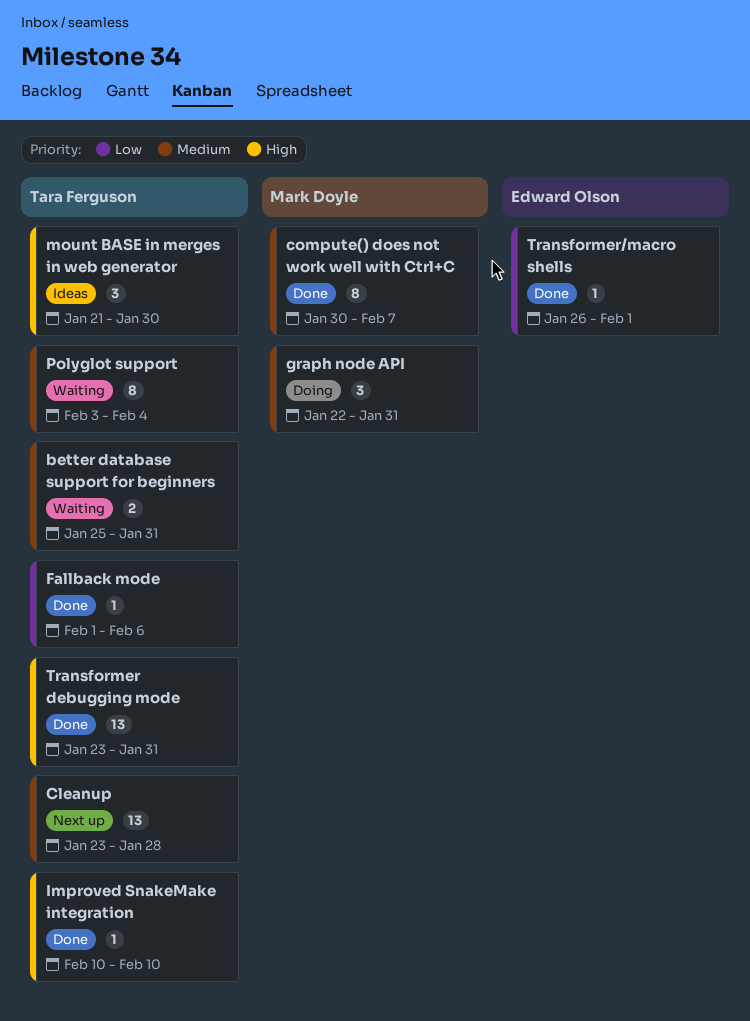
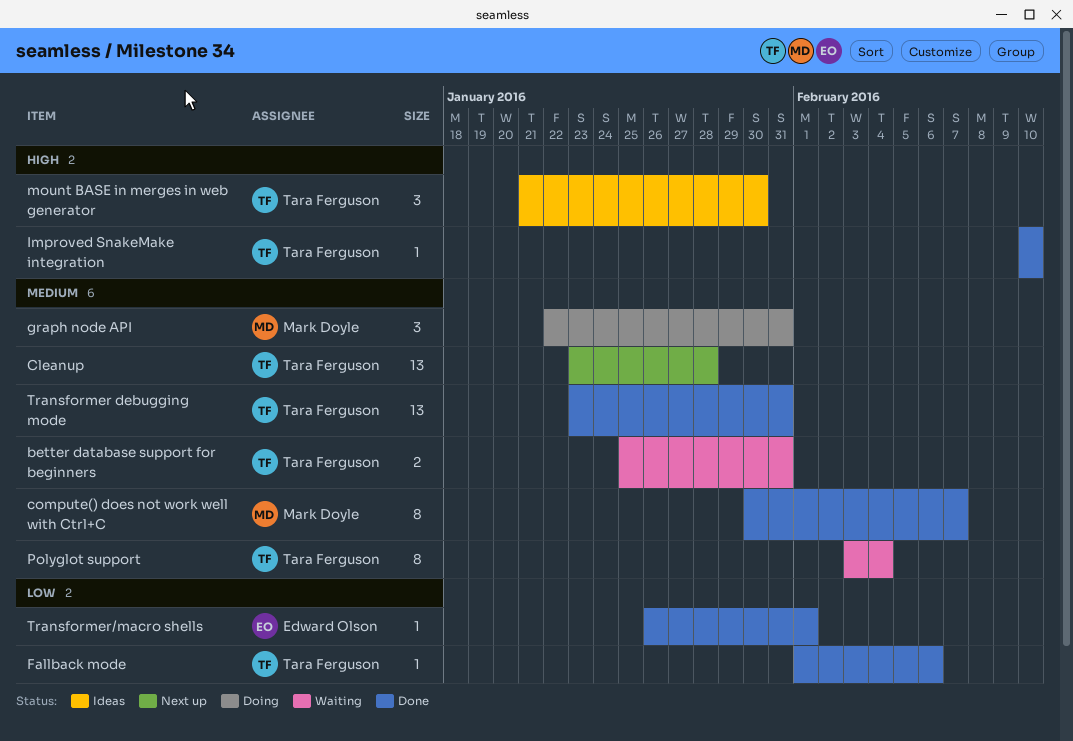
Transformer debugging mode, priority: High -> Medium

